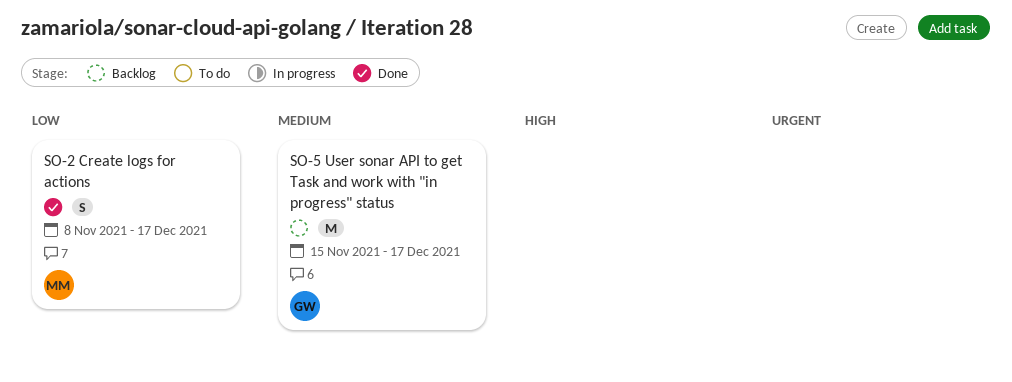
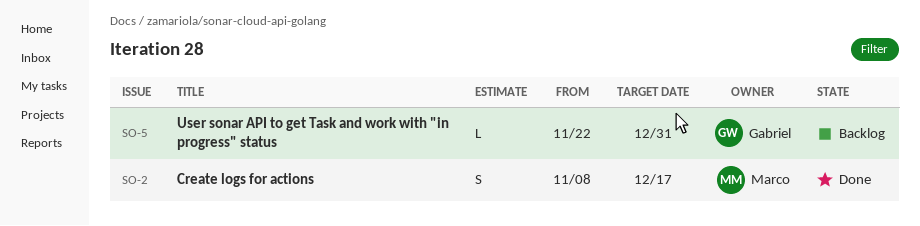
SO-5, estimate: M -> L
SO-5, start: Nov 15 -> Nov 22
SO-5, due: Dec 17 -> Dec 31

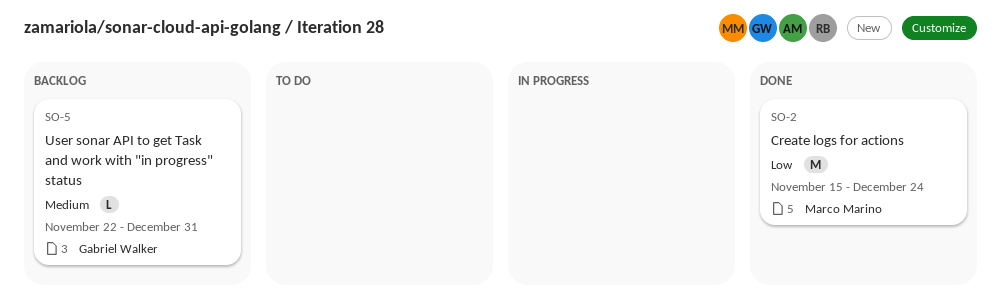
SO-2, estimate: S -> M
SO-2, start: Nov 8 -> Nov 15
SO-2, due: Dec 17 -> Dec 24

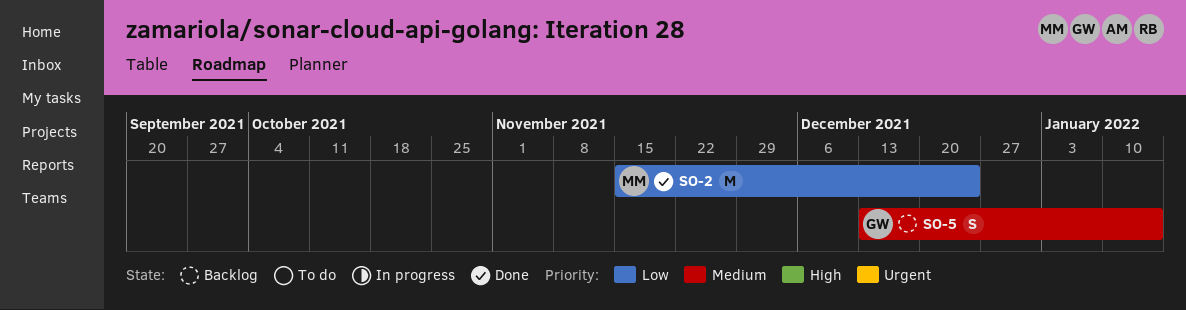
SO-5, estimate: L -> S
SO-5, start: Nov 22 -> Dec 13
SO-5, due: Dec 31 -> Jan 14

